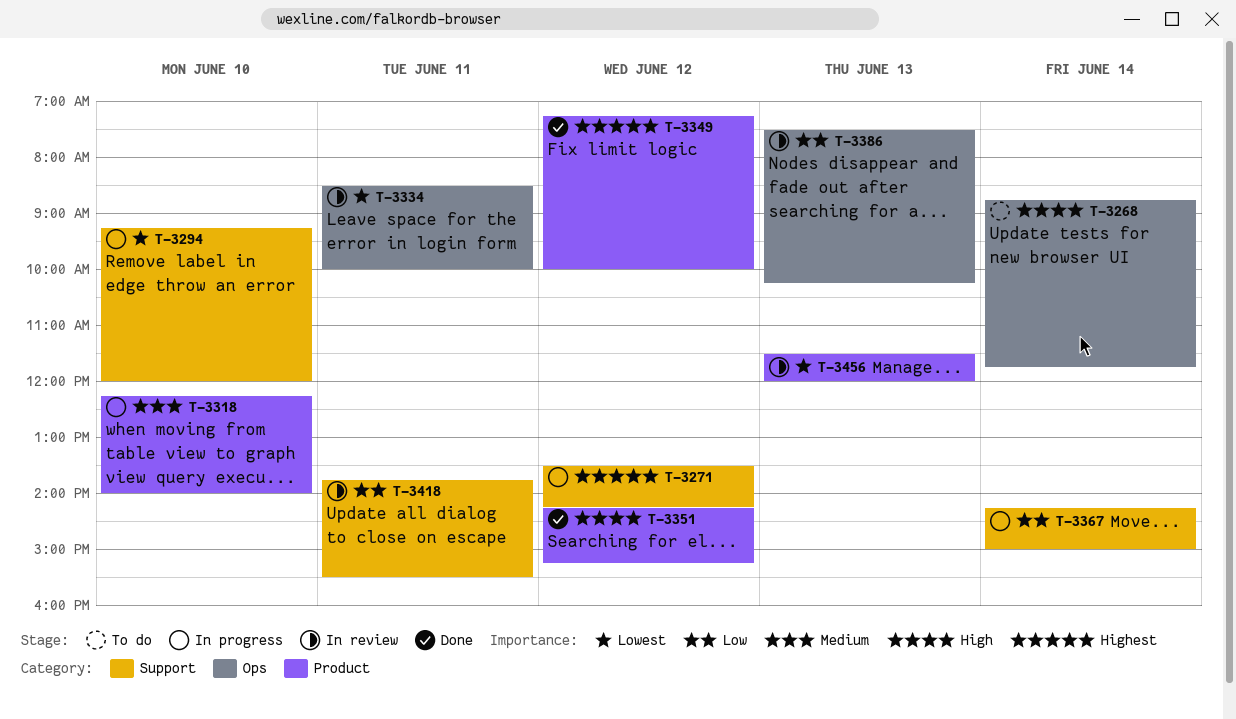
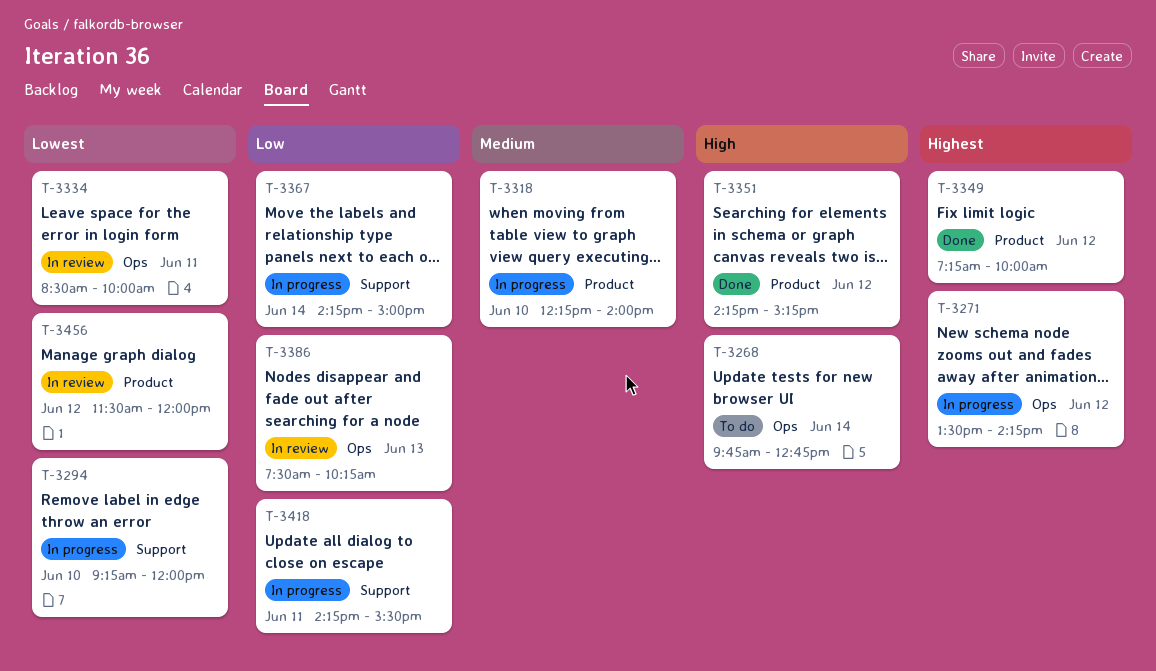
T-3268, begins: 08:45 -> 09:45
T-3268, ends: 11:45 -> 12:45
T-3271, label: Support -> Ops
T-3418, status: In review -> In progress
T-3418, begins: 13:45 -> 14:15
T-3456, day: Jun 13 -> Jun 12

